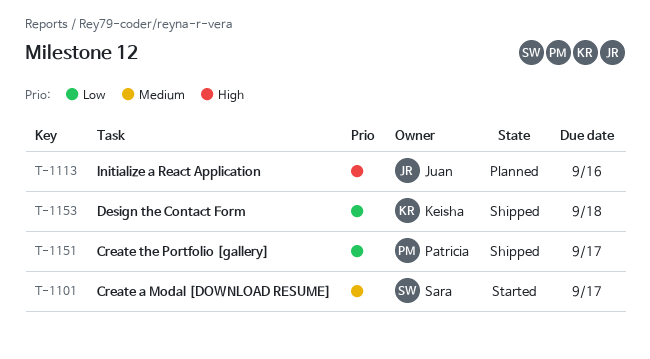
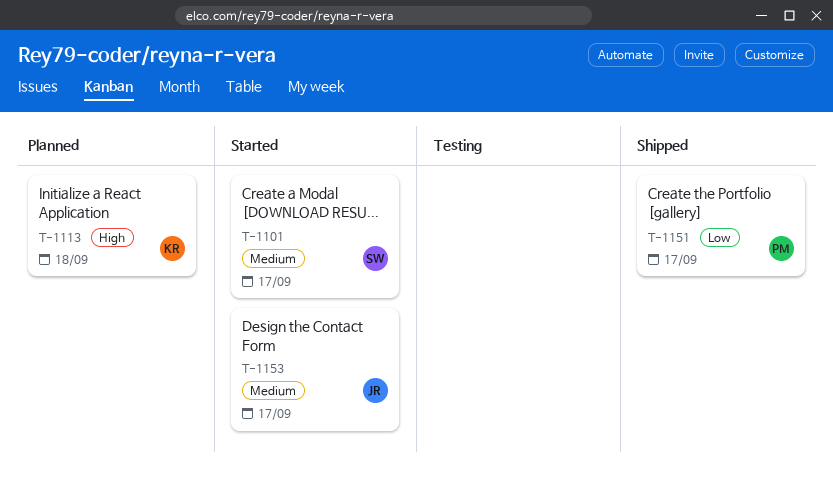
T-1113, owner: Juan -> Keisha
T-1113, due: Sep 16 -> Sep 18
T-1153, status: Shipped -> Started
T-1153, owner: Keisha -> Juan
T-1153, priority: Low -> Medium
T-1153, due: Sep 18 -> Sep 17

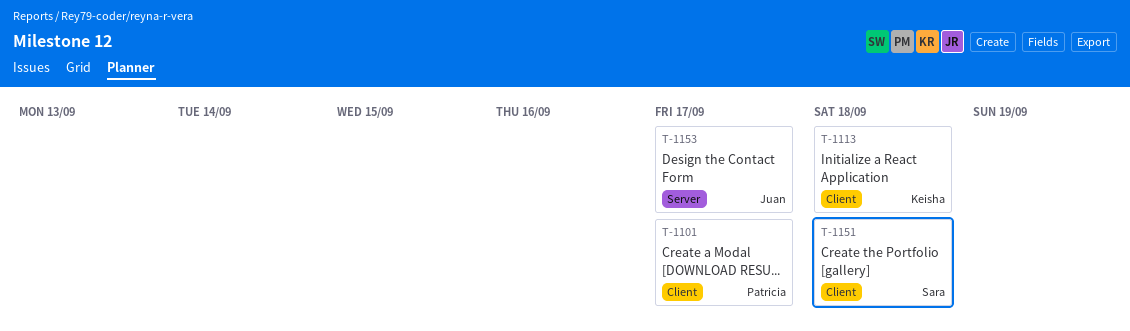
T-1101, owner: Sara -> Patricia
T-1151, owner: Patricia -> Sara
T-1151, due: Sep 17 -> Sep 18

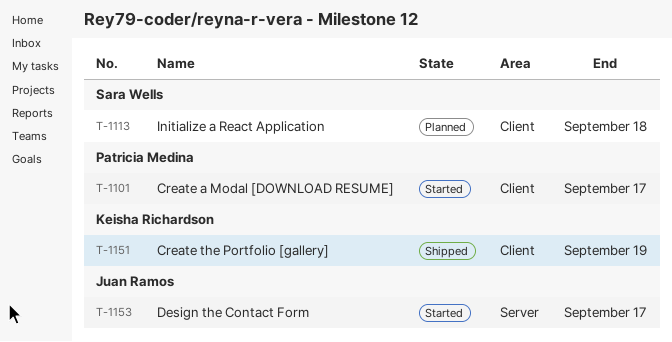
T-1113, owner: Keisha Richardson -> Sara Wells
T-1151, owner: Sara Wells -> Keisha Richardson
T-1151, due: Sep 18 -> Sep 19

